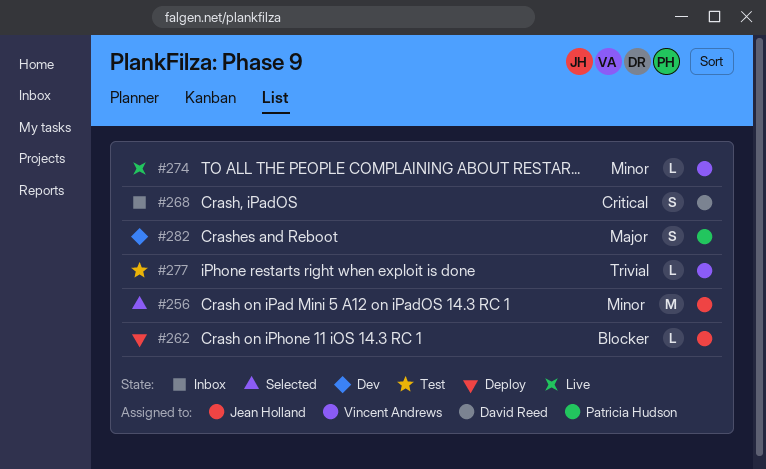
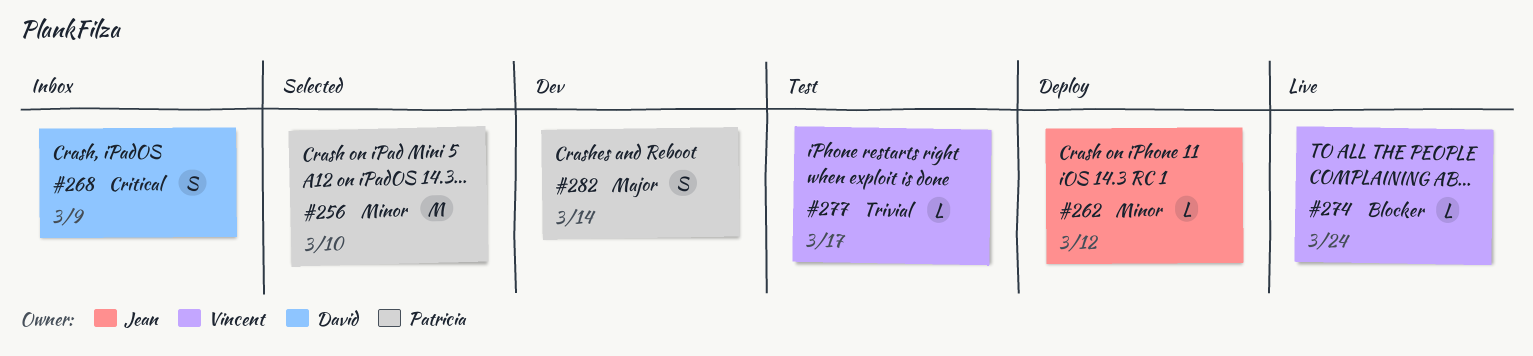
#256, owner: Jean Holland -> Patricia Hudson
#262, priority: Blocker -> Minor
#274, priority: Minor -> Blocker

